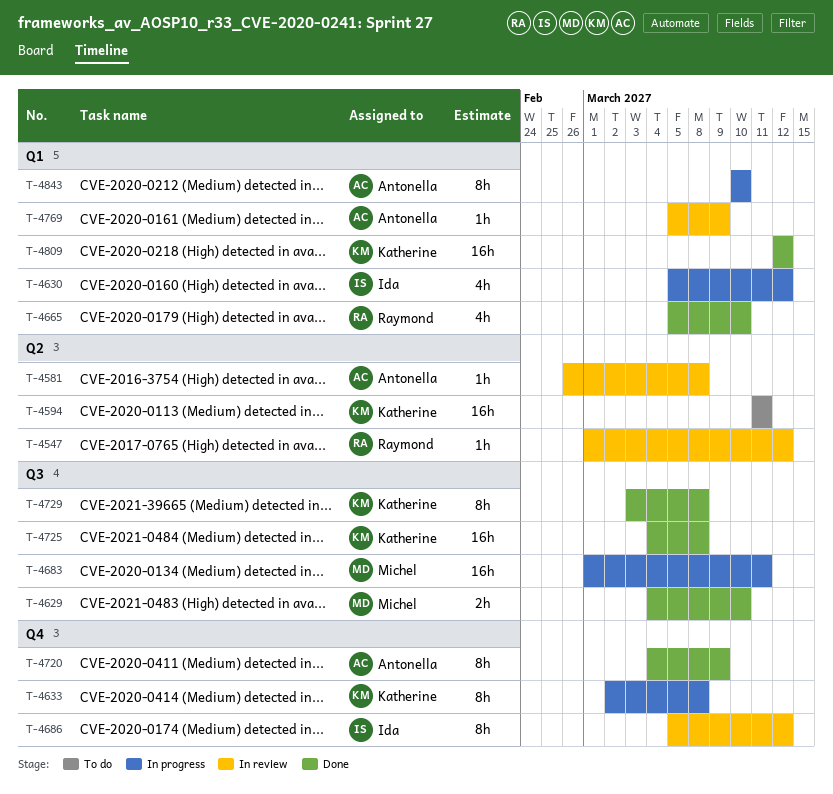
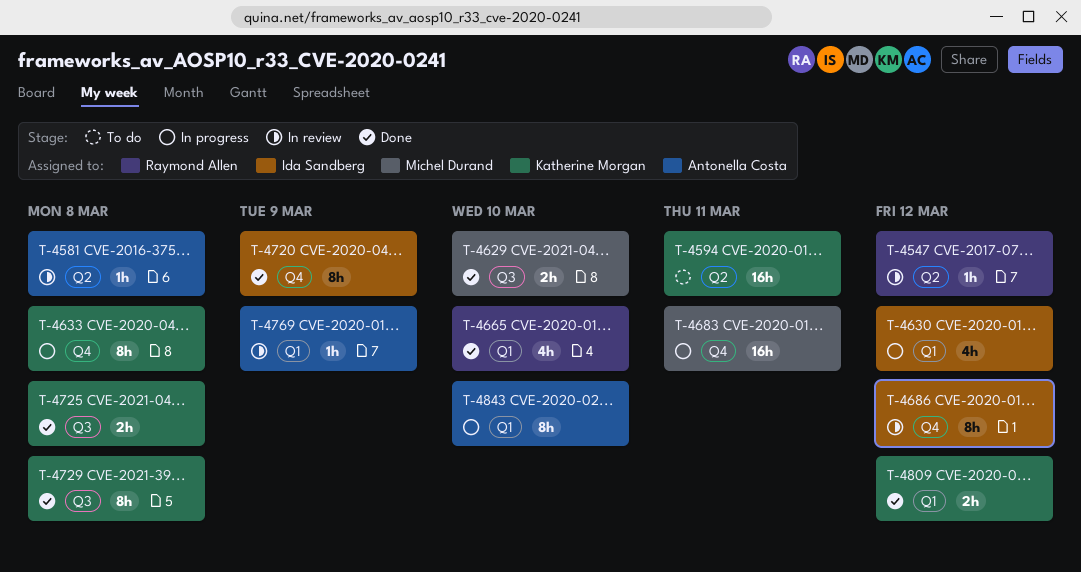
T-4683, label: Q3 -> Q4
T-4720, owner: Antonella Costa -> Ida Sandberg
T-4725, estimate: 16h -> 2h
T-4809, estimate: 16h -> 2h

